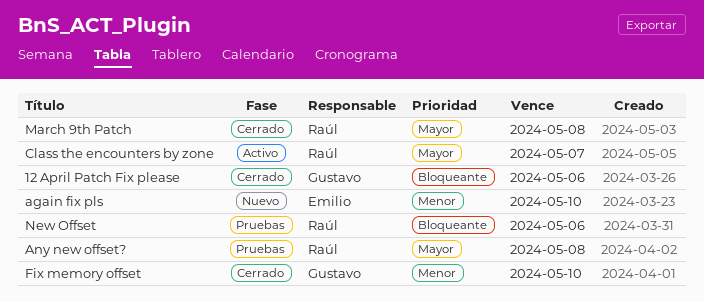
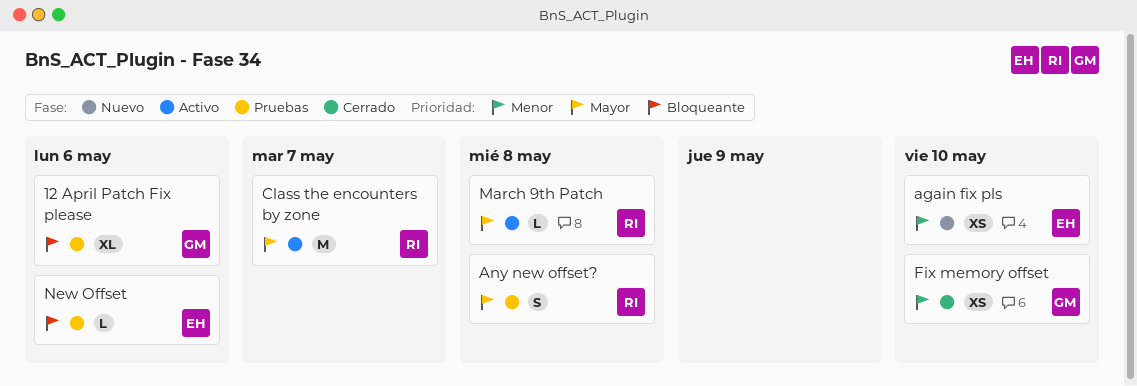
12 April Patch Fix please, status: Cerrado -> Pruebas
March 9th Patch, status: Cerrado -> Activo
New Offset, owner: Raúl -> Emilio

